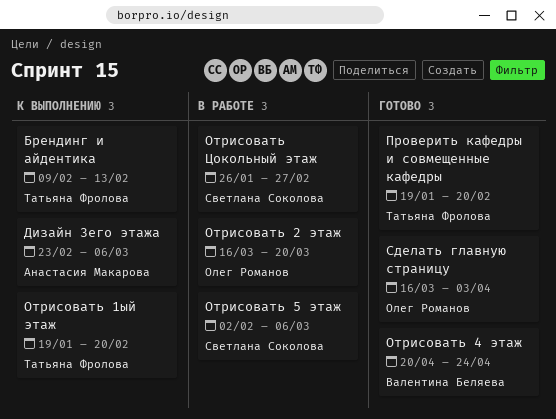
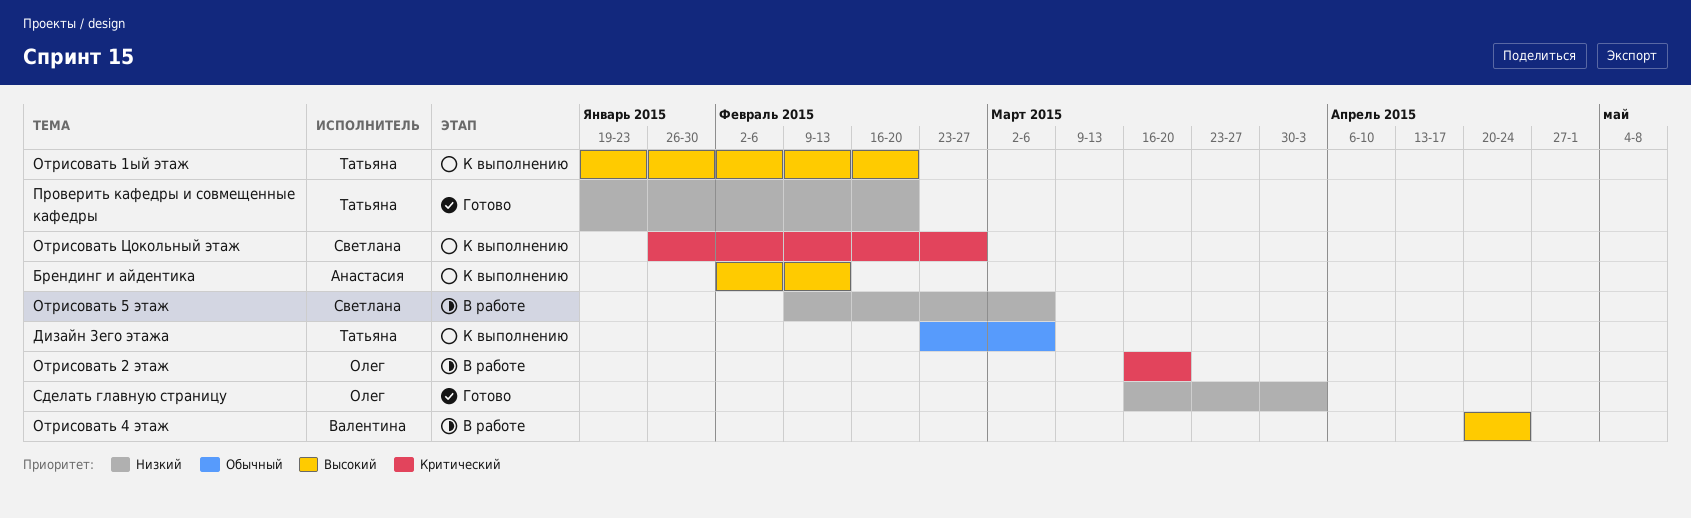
Брендинг и айдентика, owner: Татьяна Фролова -> Анастасия Макарова
Брендинг и айдентика, start: Feb 9 -> Feb 2
Дизайн 3его этажа, owner: Анастасия Макарова -> Татьяна Фролова
Отрисовать 4 этаж, status: Готово -> В работе
Отрисовать 5 этаж, start: Feb 2 -> Feb 9
Отрисовать Цокольный этаж, status: В работе -> К выполнению

